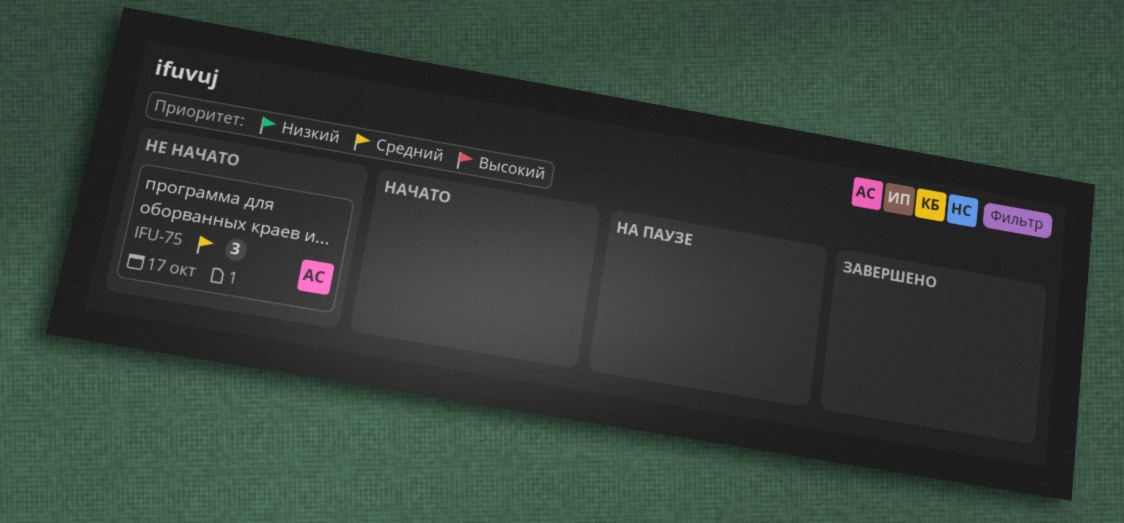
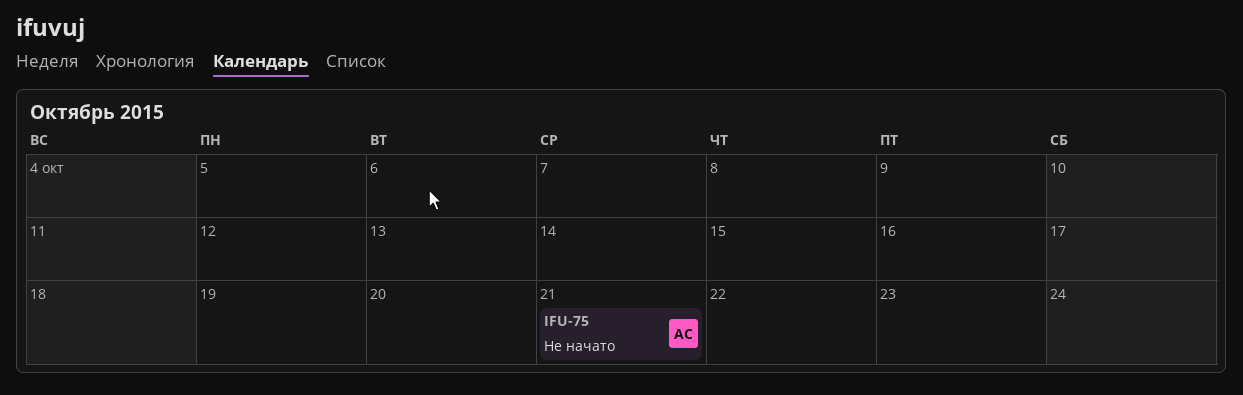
IFU-75, due: Oct 17 -> Oct 21

